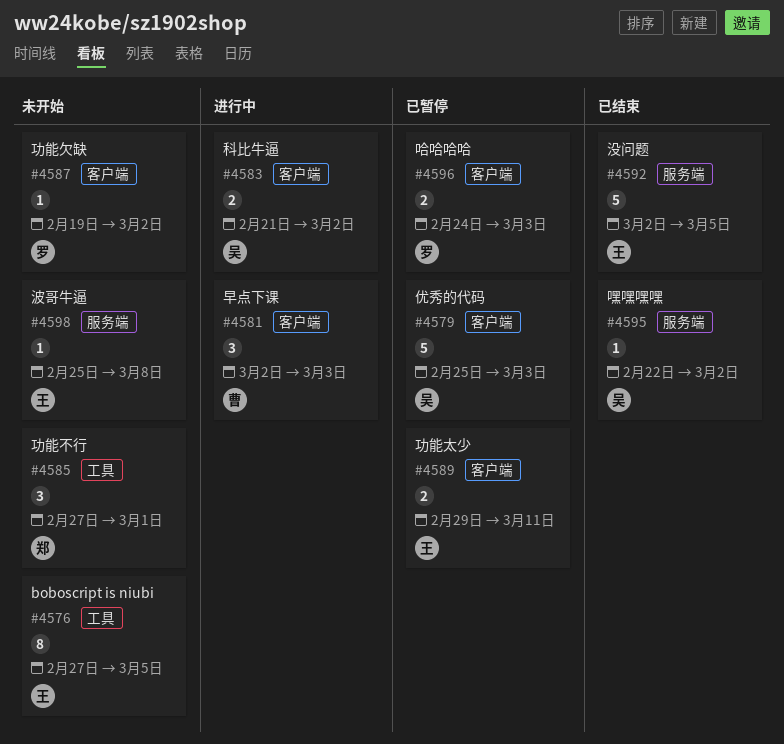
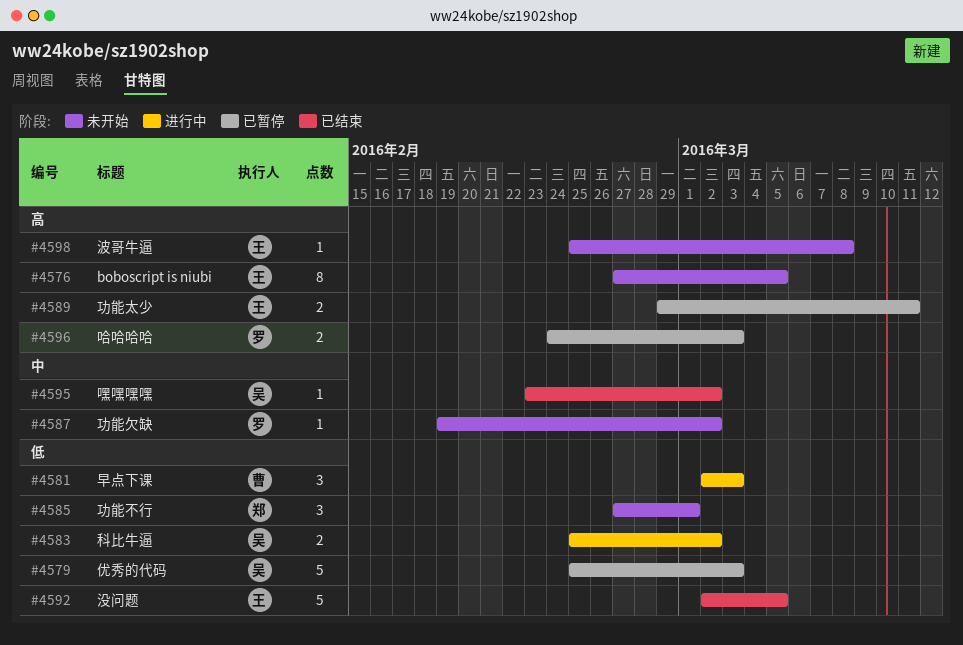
#4583, start: Feb 21 -> Feb 25
#4595, start: Feb 22 -> Feb 23

